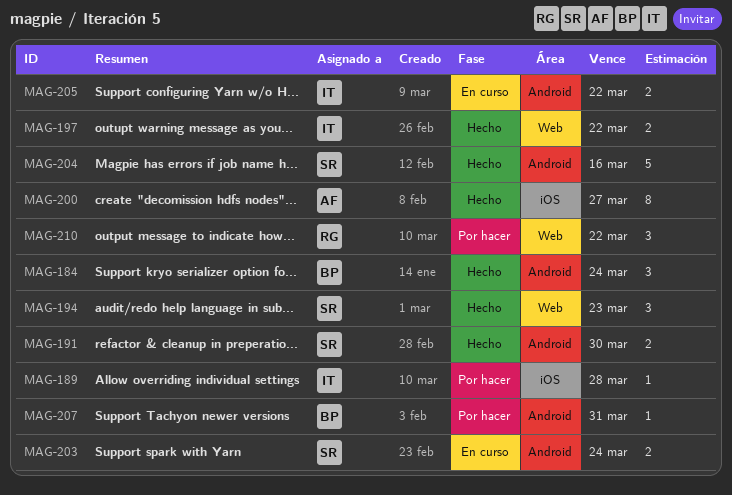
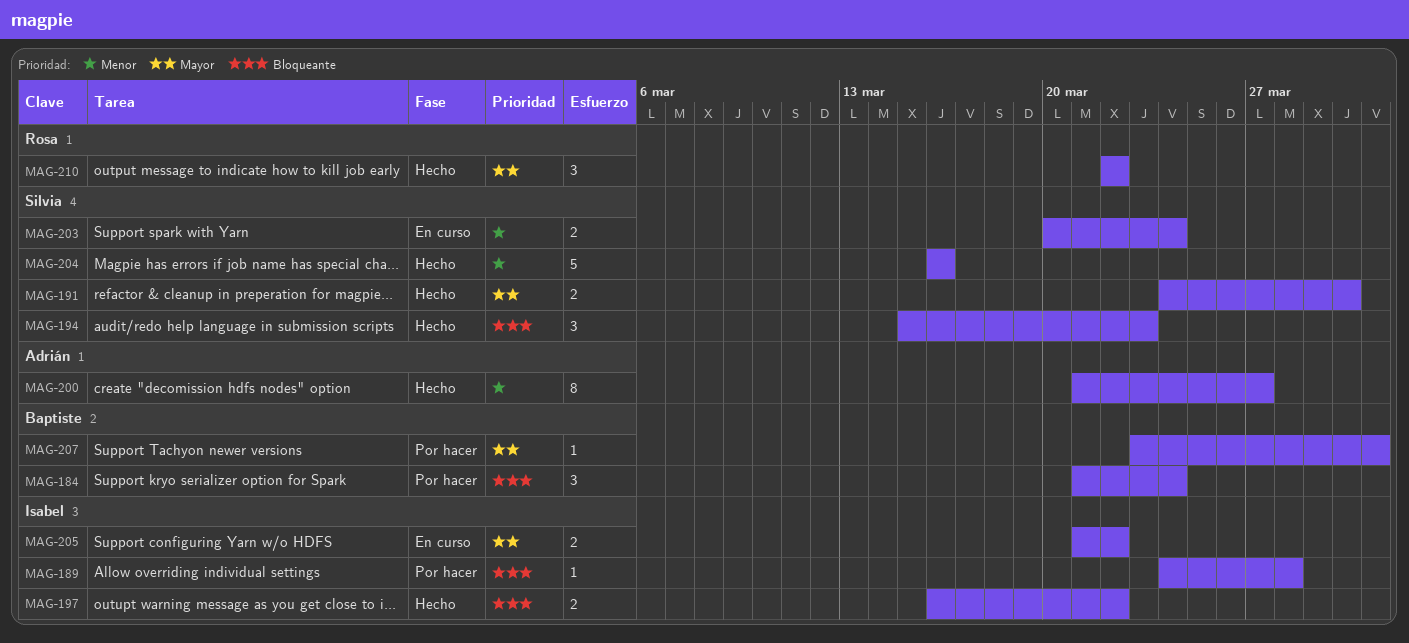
MAG-184, status: Hecho -> Por hacer
MAG-210, status: Por hacer -> Hecho

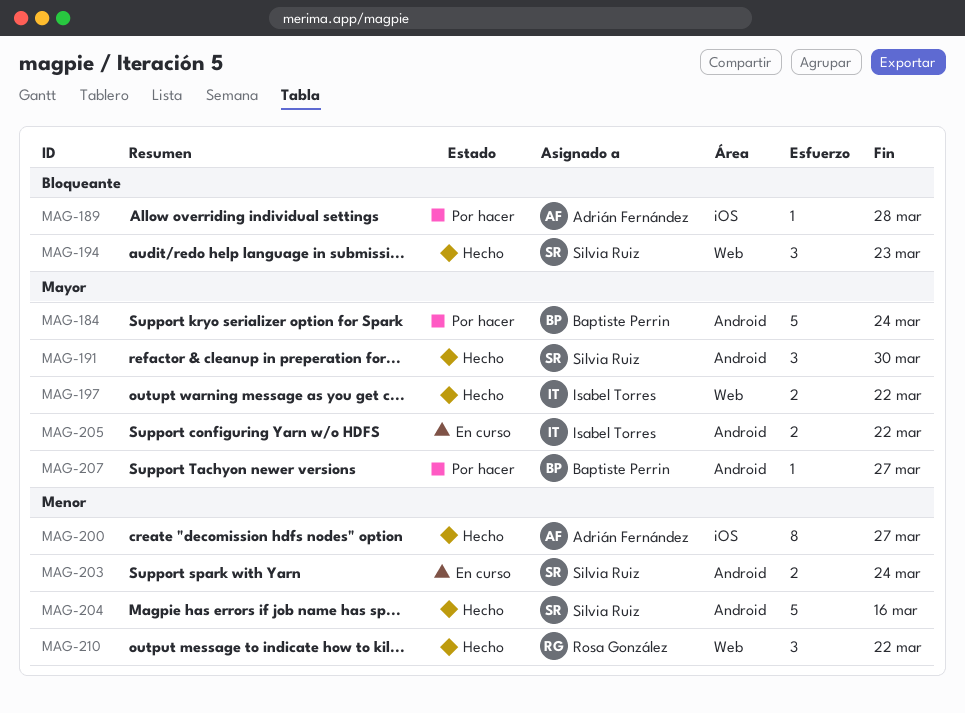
MAG-184, priority: Bloqueante -> Mayor
MAG-184, estimate: 3 -> 5
MAG-189, owner: Isabel Torres -> Adrián Fernández
MAG-191, estimate: 2 -> 3
MAG-197, priority: Bloqueante -> Mayor
MAG-207, due: Mar 31 -> Mar 27
MAG-210, priority: Mayor -> Menor

